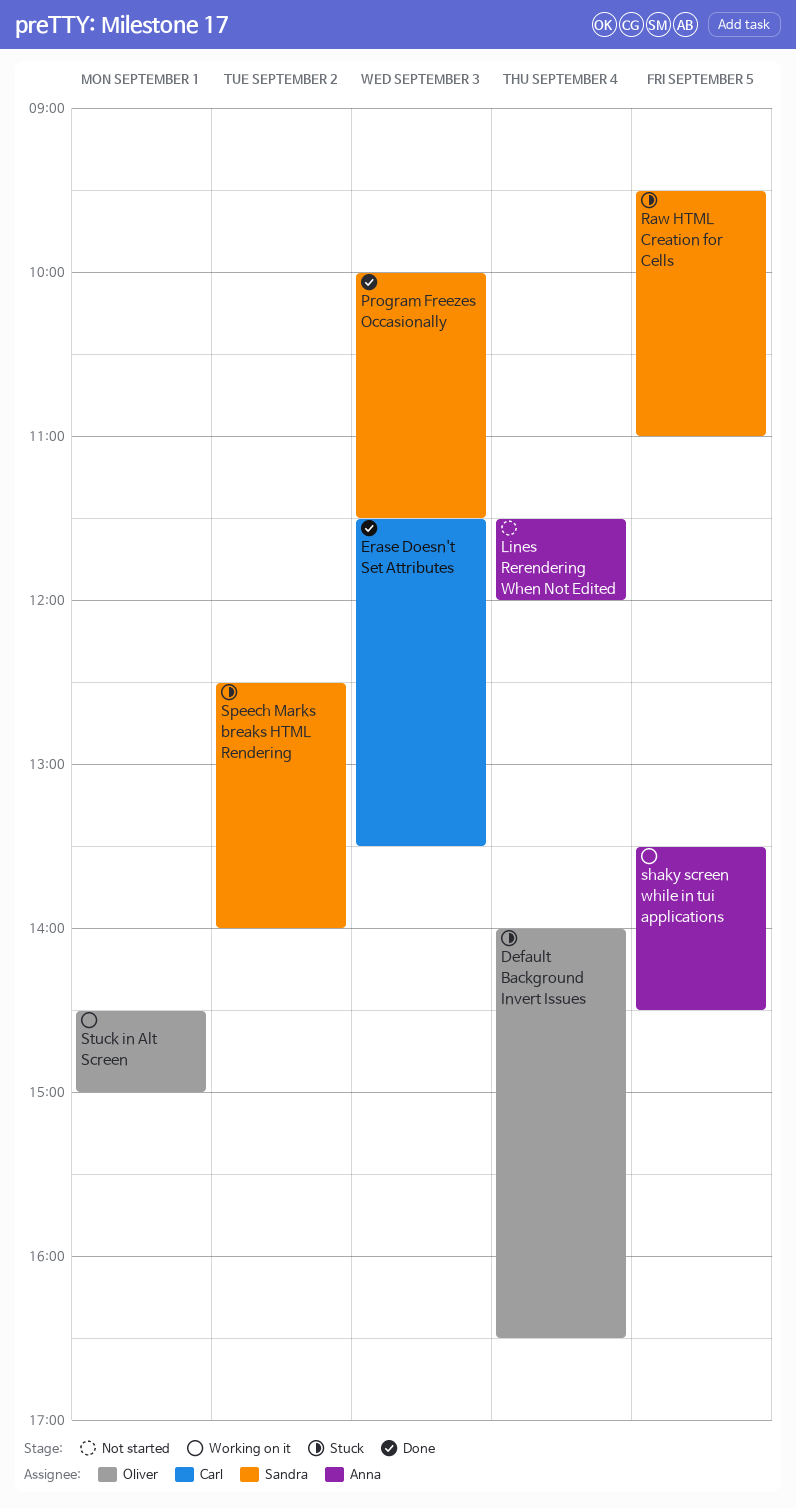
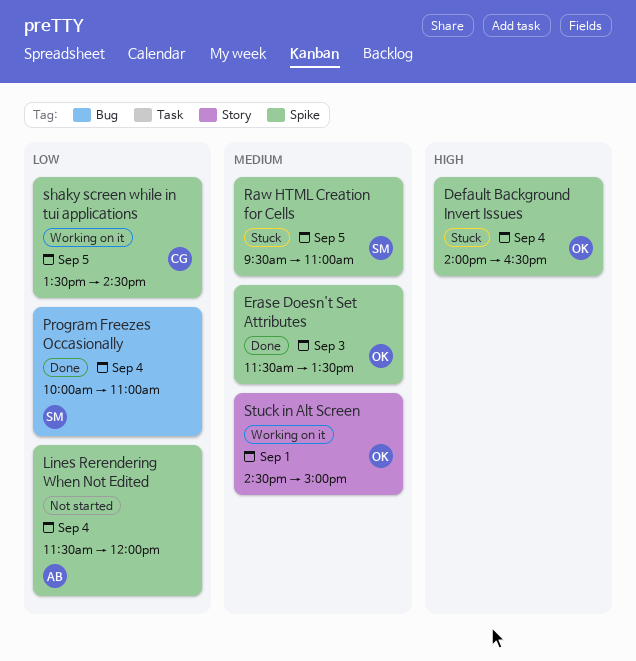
Erase Doesn't Set Attributes, owner: Carl -> Oliver
Program Freezes Occasionally, day: Sep 3 -> Sep 4
Program Freezes Occasionally, ends: 11:30 -> 11:00
shaky screen while in tui applications, owner: Anna -> Carl
Speech Marks breaks HTML Rendering: present -> none

